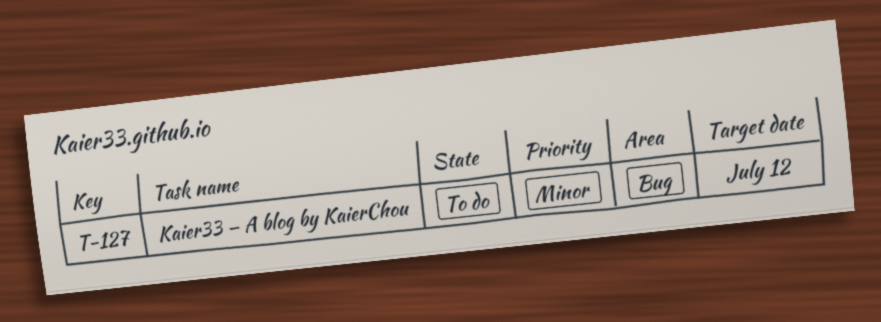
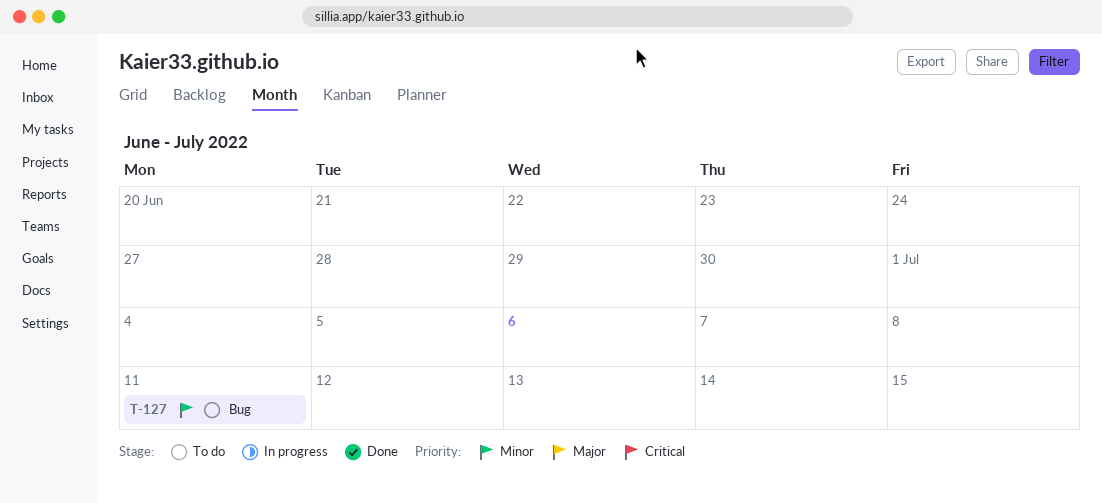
T-127, due: Jul 12 -> Jul 11

